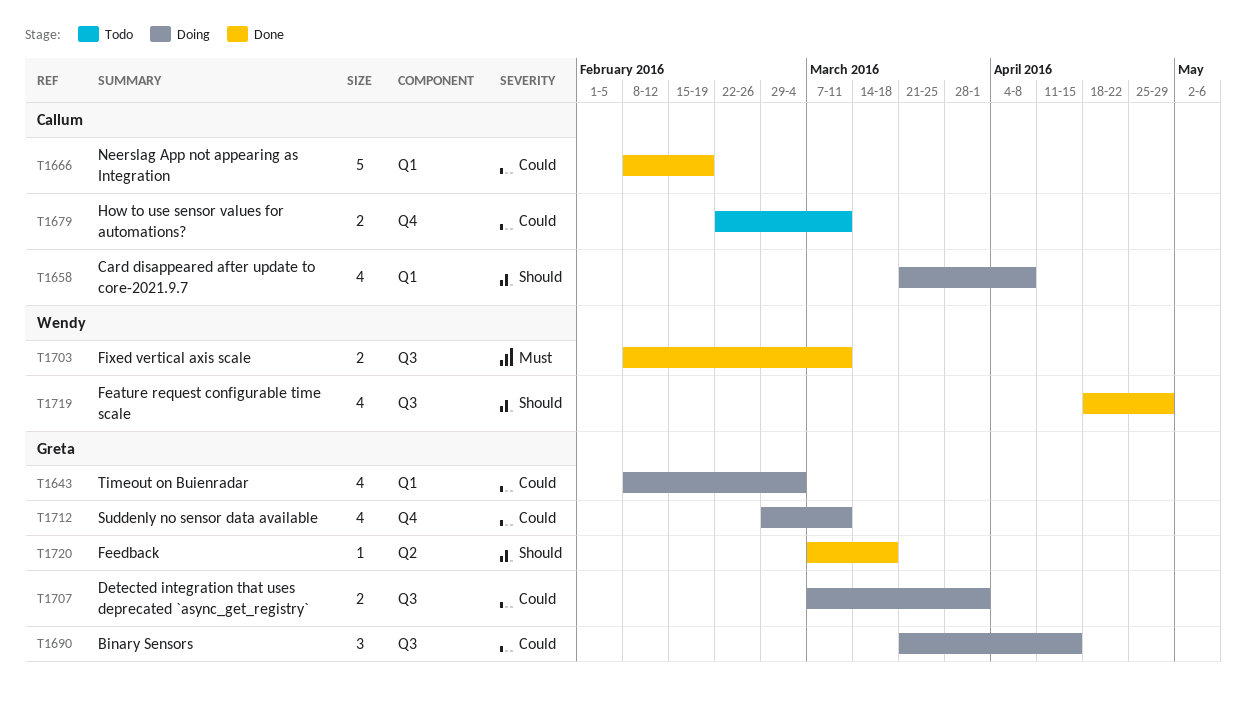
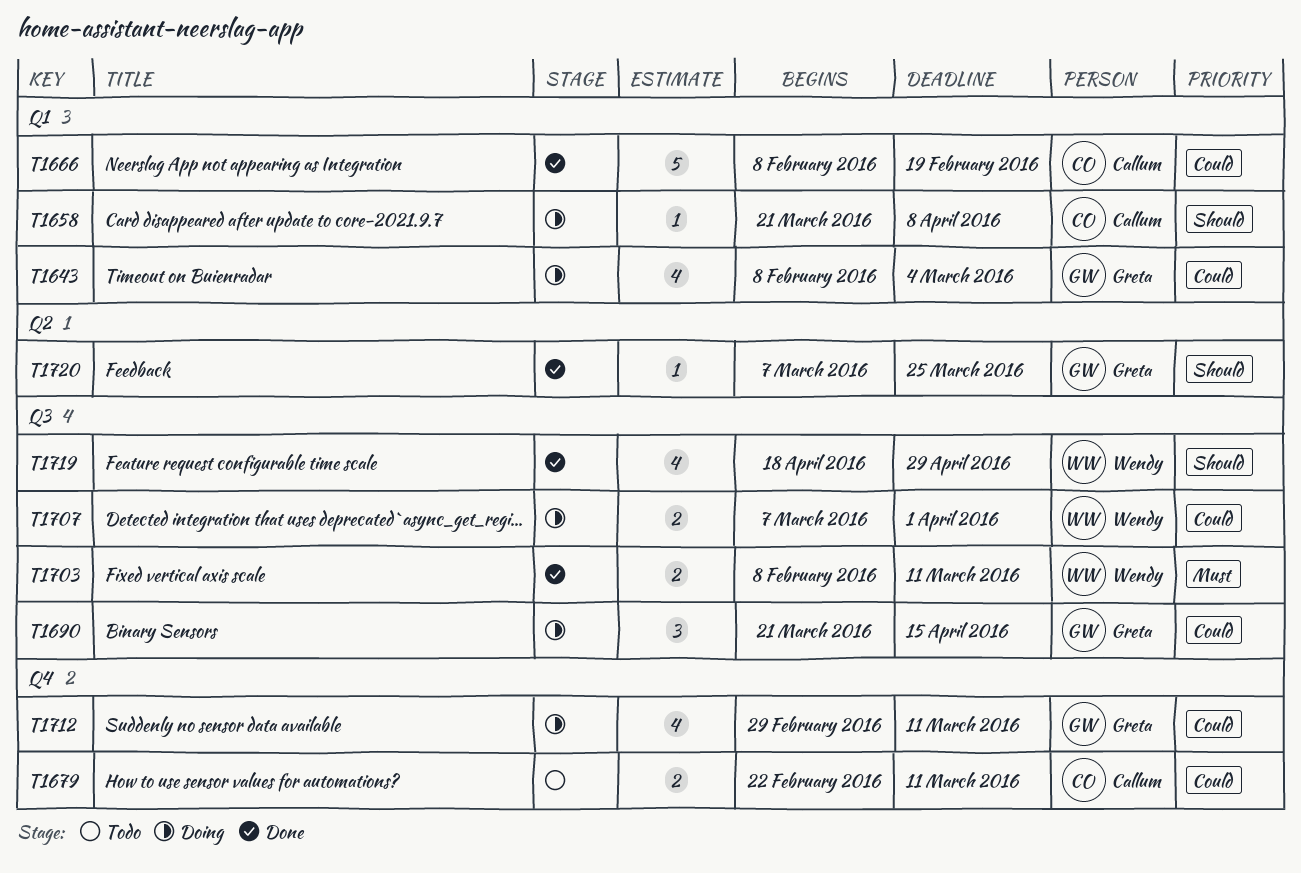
T1658, estimate: 4 -> 1
T1707, owner: Greta -> Wendy
T1720, due: Mar 18 -> Mar 25

